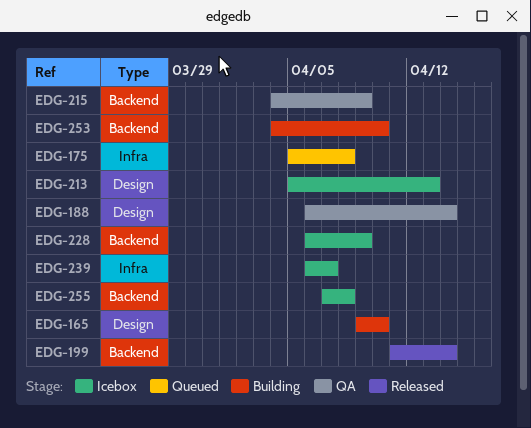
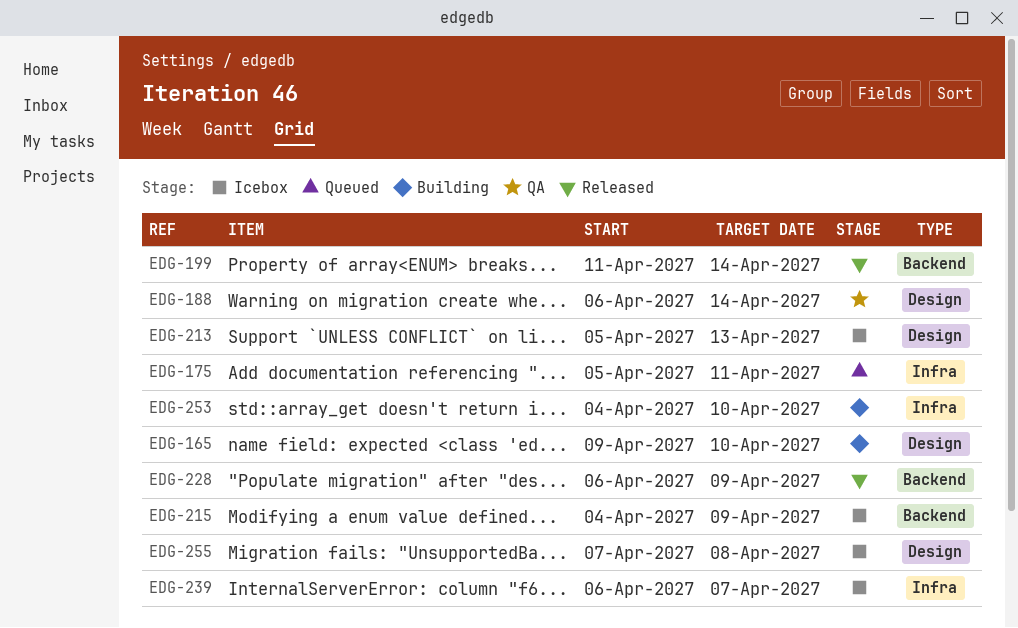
EDG-175, due: Apr 8 -> Apr 11
EDG-215, status: QA -> Icebox
EDG-228, status: Icebox -> Released
EDG-253, label: Backend -> Infra
EDG-255, label: Backend -> Design

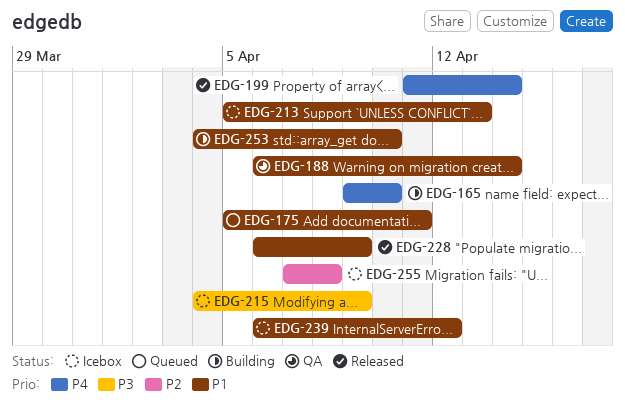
EDG-239, due: Apr 7 -> Apr 12

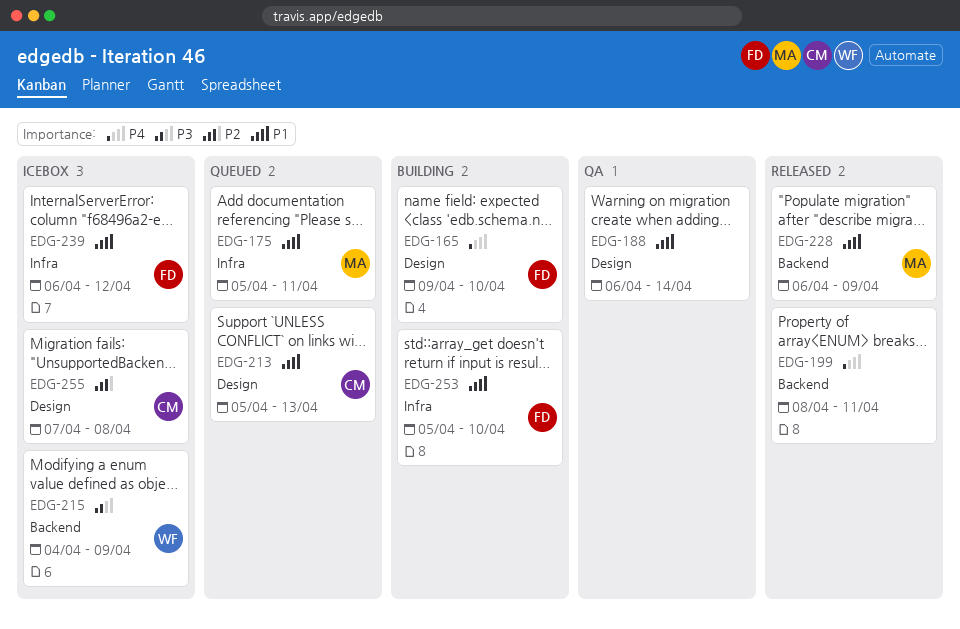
EDG-199, start: Apr 11 -> Apr 8
EDG-199, due: Apr 14 -> Apr 11
EDG-213, status: Icebox -> Queued
EDG-253, start: Apr 4 -> Apr 5

